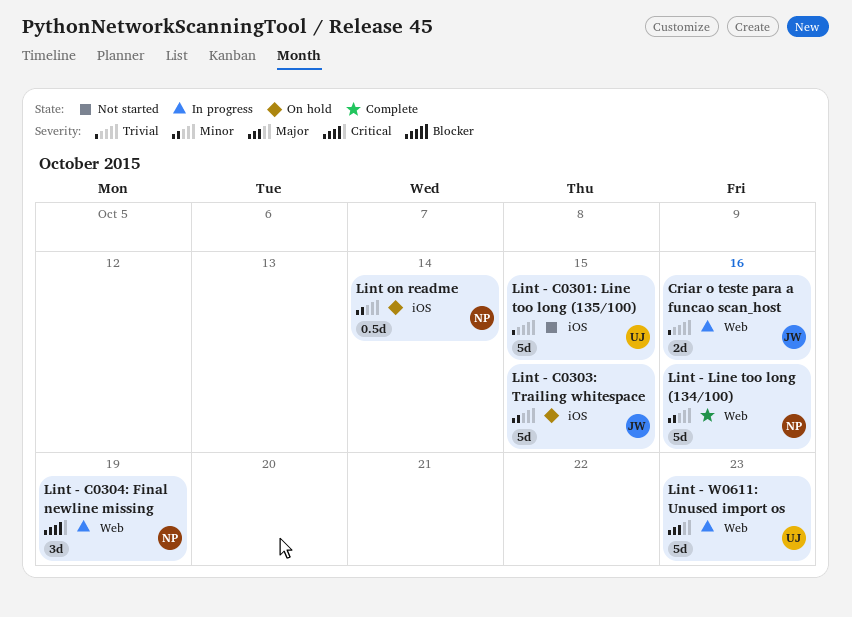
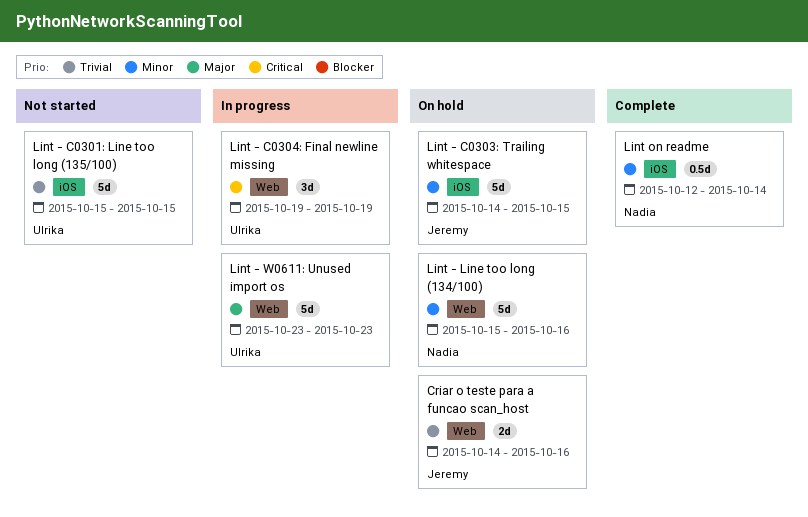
Criar o teste para a funcao scan_host, status: In progress -> On hold
Lint - C0304: Final newline missing, owner: Nadia -> Ulrika
Lint - Line too long (134/100), status: Complete -> On hold
Lint on readme, status: On hold -> Complete

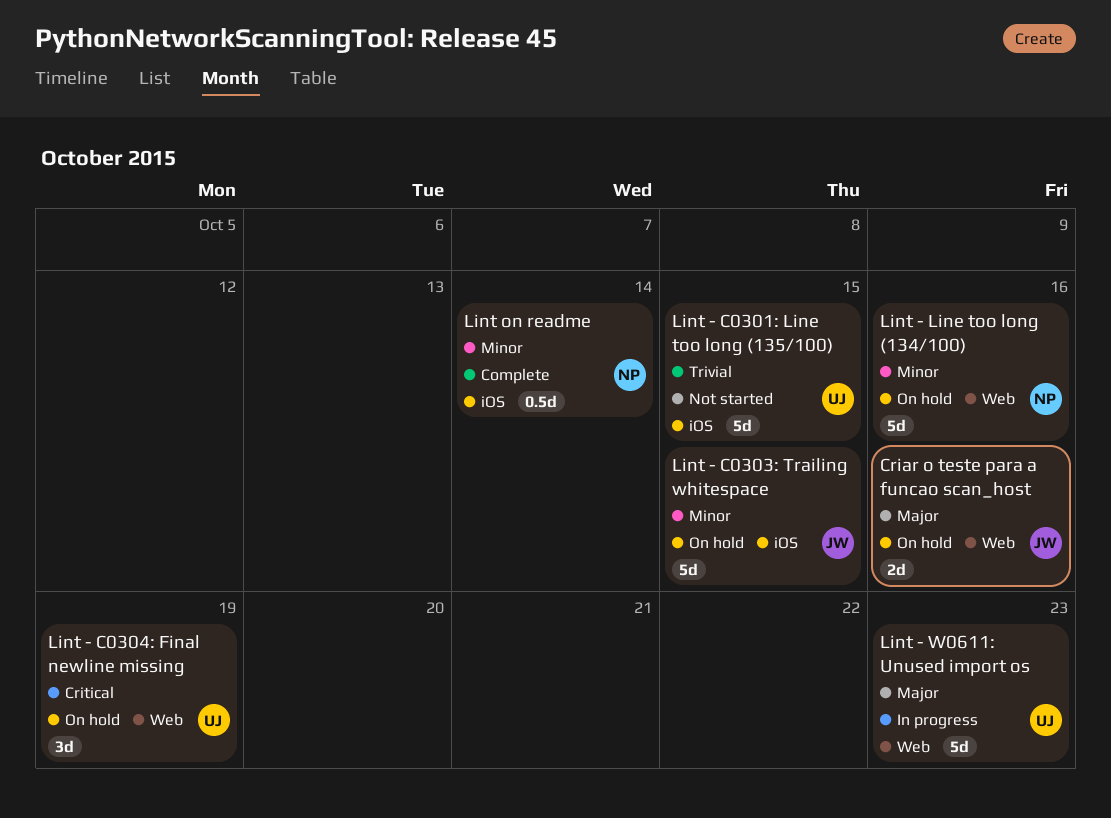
Criar o teste para a funcao scan_host, priority: Trivial -> Major
Lint - C0304: Final newline missing, status: In progress -> On hold

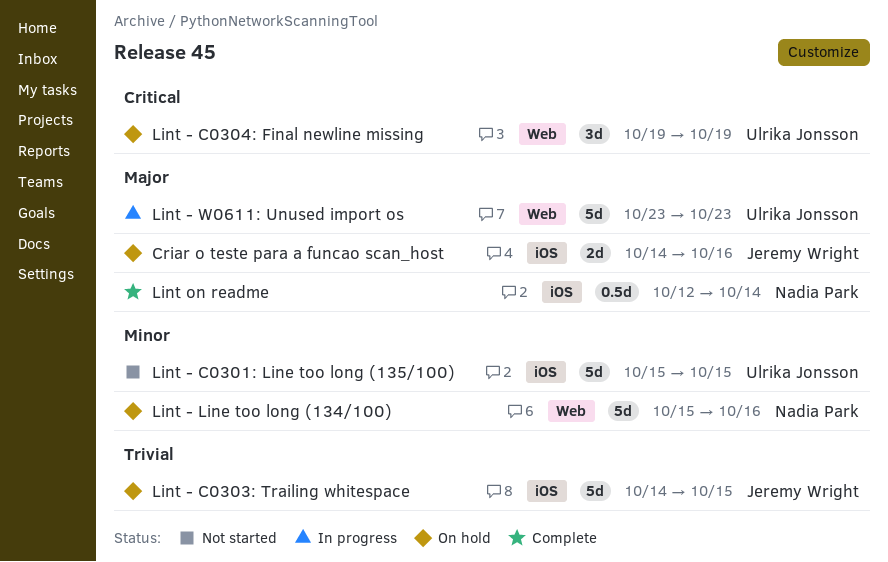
Criar o teste para a funcao scan_host, label: Web -> iOS
Lint - C0301: Line too long (135/100), priority: Trivial -> Minor
Lint - C0303: Trailing whitespace, priority: Minor -> Trivial
Lint on readme, priority: Minor -> Major

